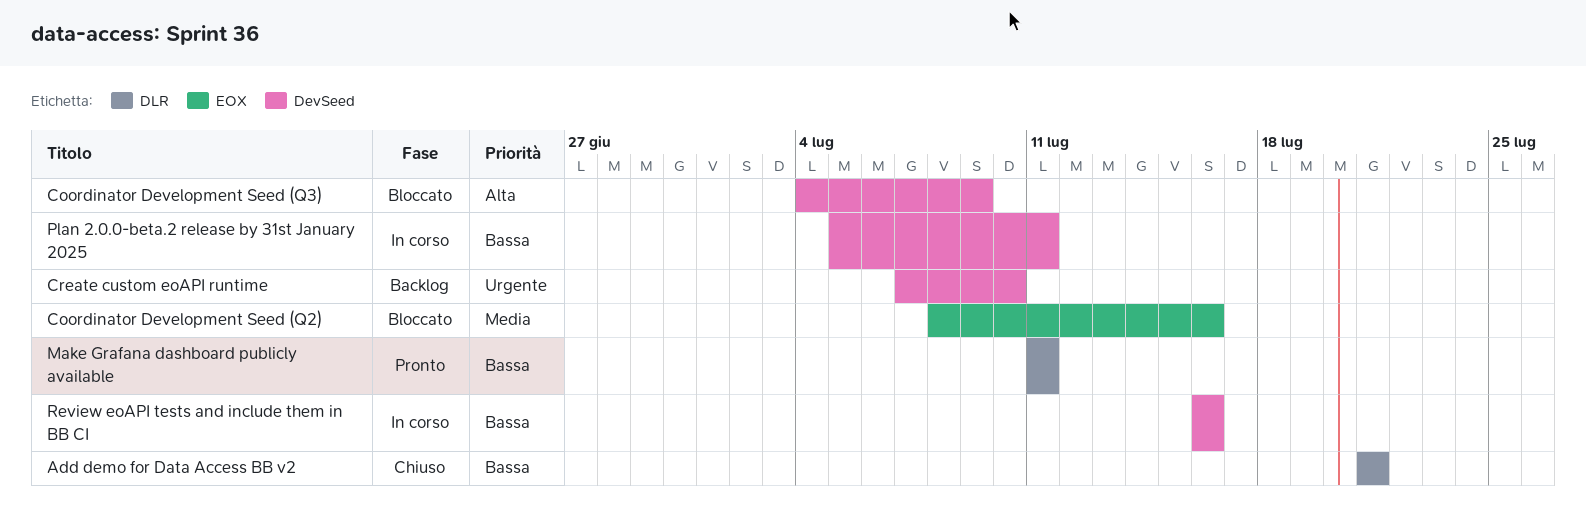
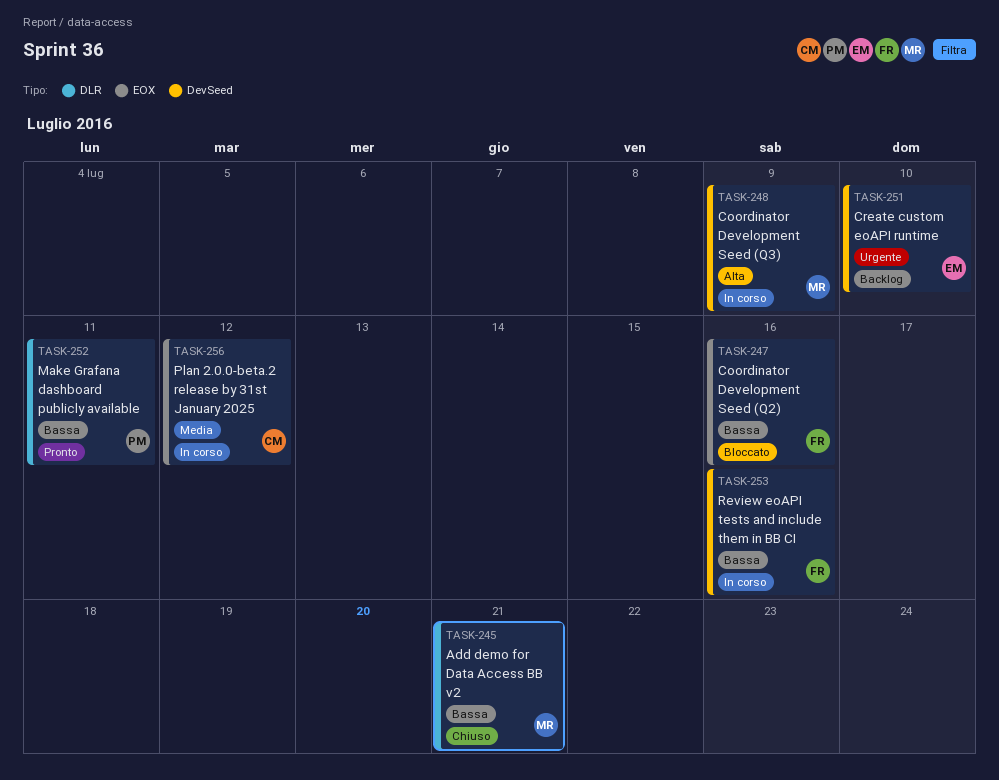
Coordinator Development Seed (Q2), priority: Media -> Bassa
Coordinator Development Seed (Q3), status: Bloccato -> In corso
Plan 2.0.0-beta.2 release by 31st January 2025, priority: Bassa -> Media
Plan 2.0.0-beta.2 release by 31st January 2025, label: DevSeed -> EOX
Plan 2.0.0-beta.2 release by 31st January 2025, due: Jul 11 -> Jul 12

